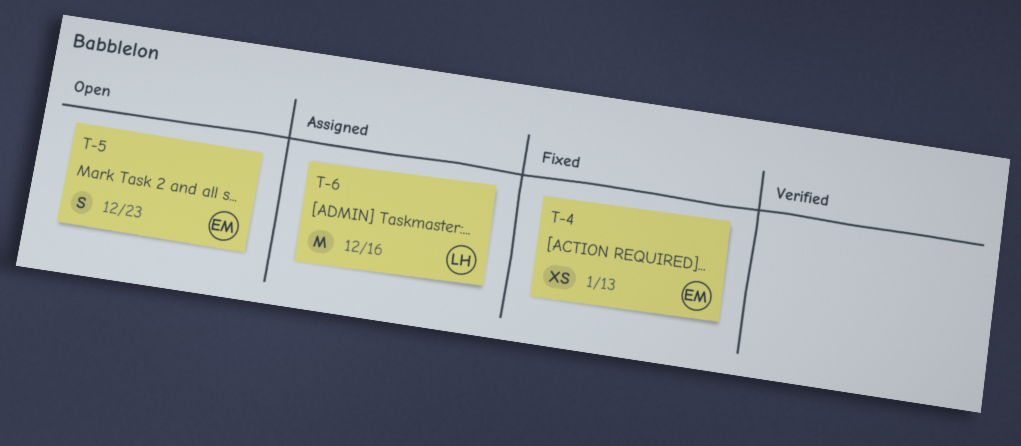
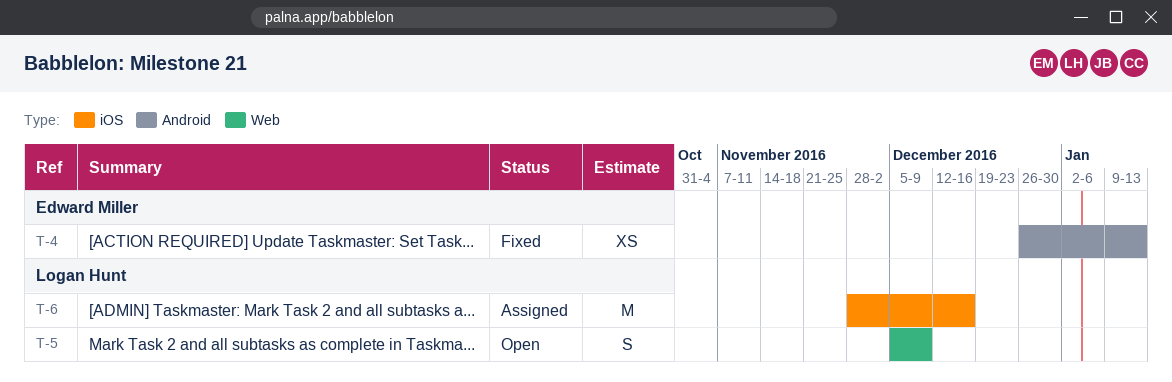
T-5, owner: Edward Miller -> Logan Hunt
T-5, due: Dec 23 -> Dec 9

